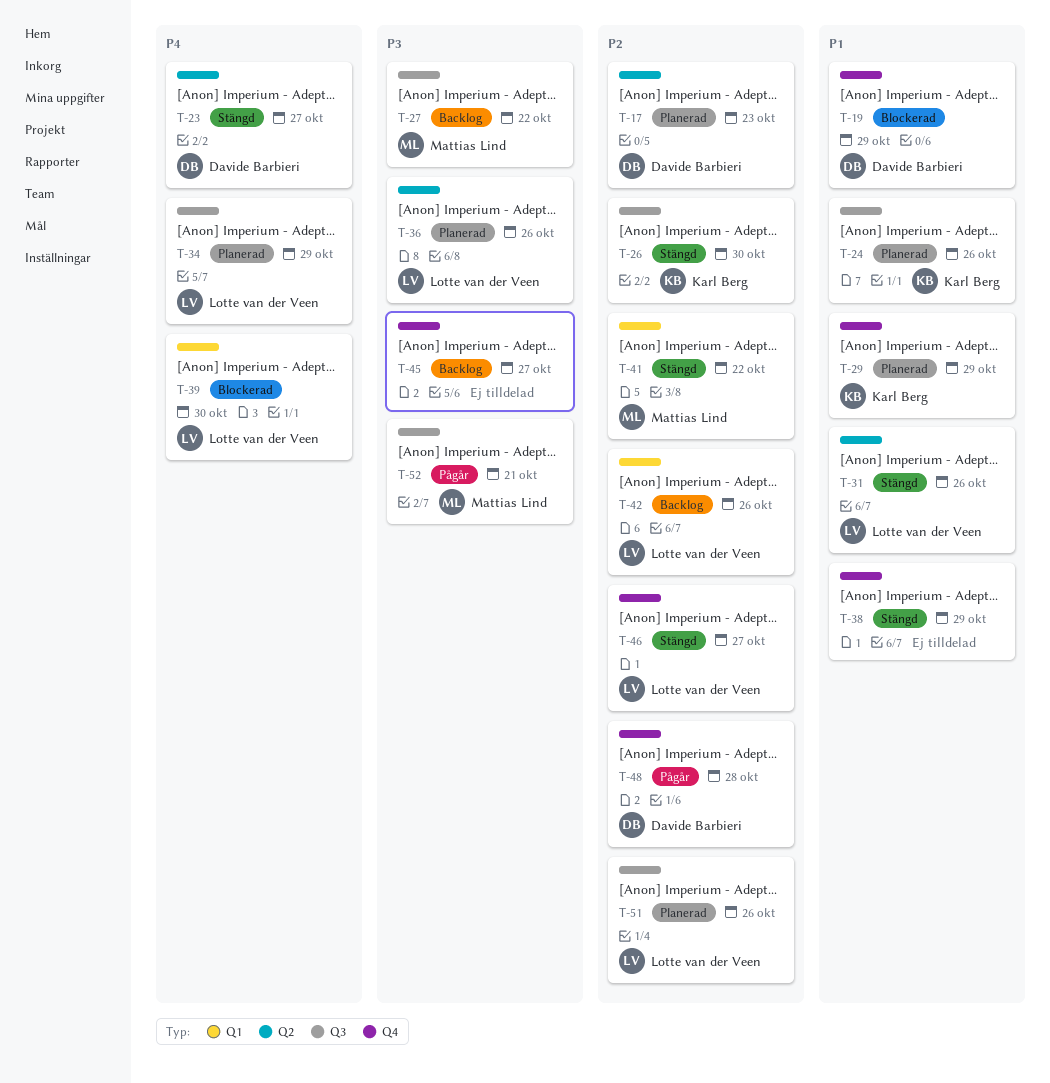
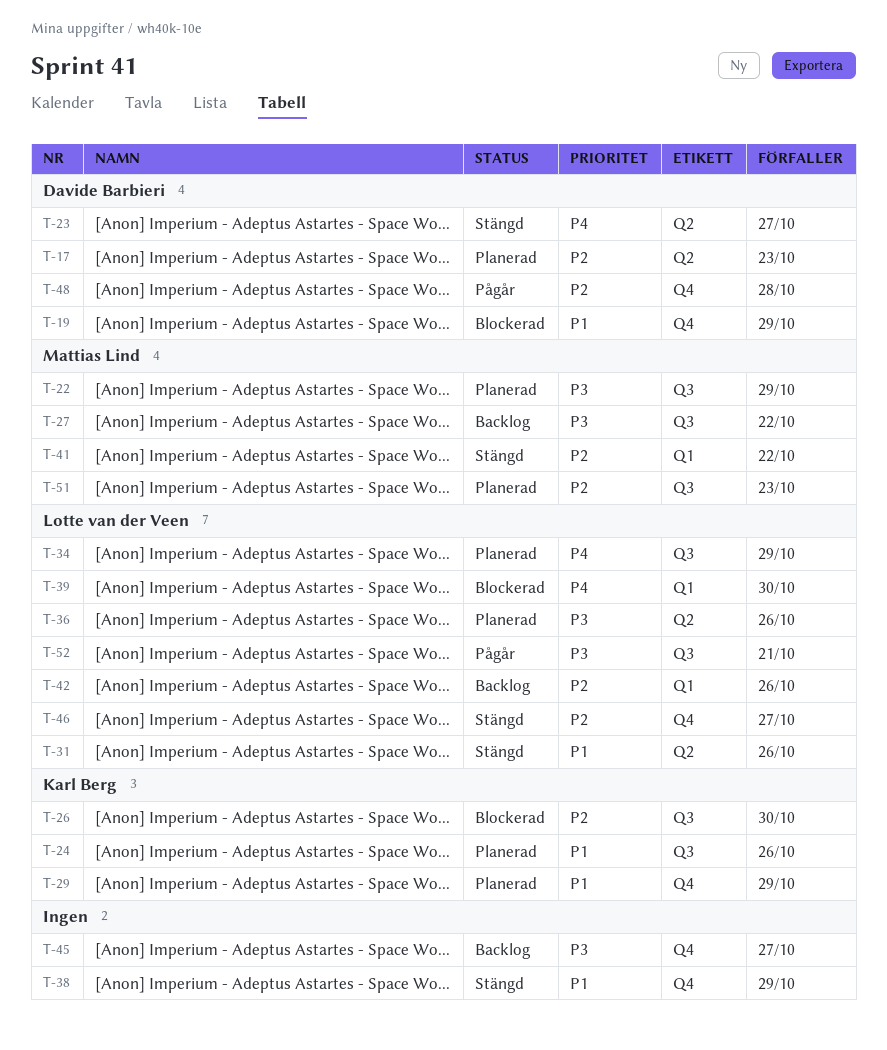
T-22: none -> present
T-26, status: Stängd -> Blockerad
T-51, owner: Lotte van der Veen -> Mattias Lind
T-51, due: Oct 26 -> Oct 23
T-52, owner: Mattias Lind -> Lotte van der Veen

